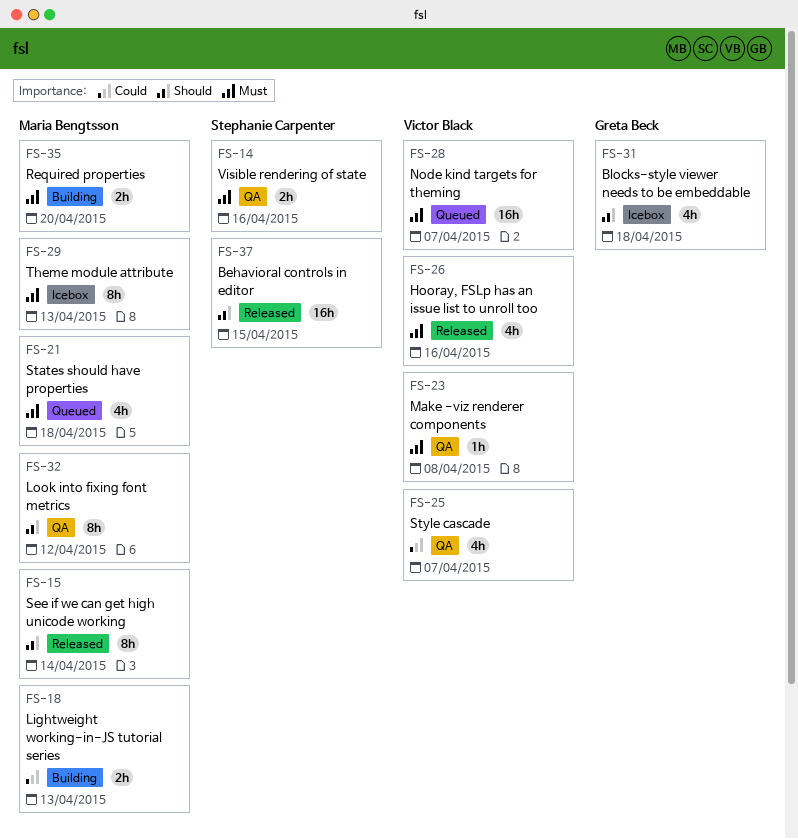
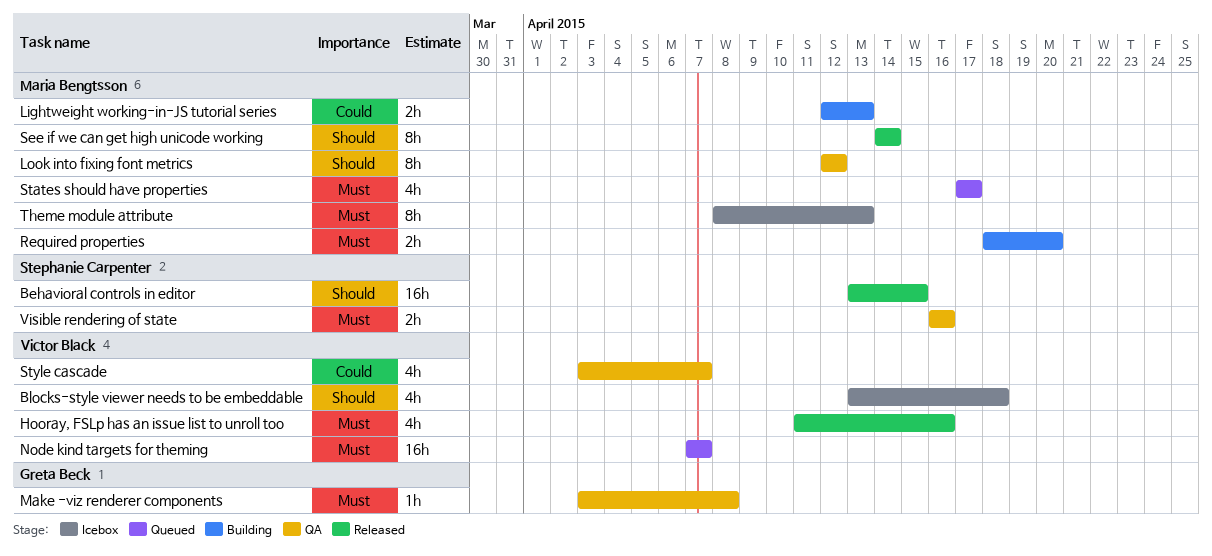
Blocks-style viewer needs to be embeddable, owner: Greta Beck -> Victor Black
Make -viz renderer components, owner: Victor Black -> Greta Beck
States should have properties, due: Apr 18 -> Apr 17

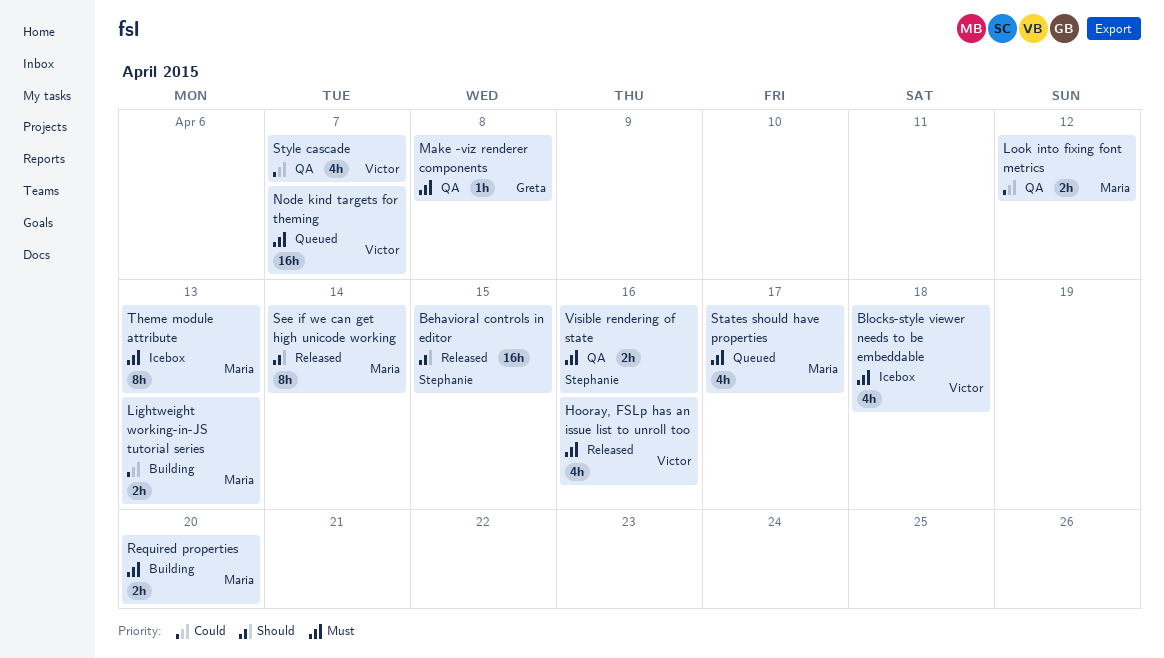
Blocks-style viewer needs to be embeddable, priority: Should -> Must
Look into fixing font metrics, priority: Should -> Could
Look into fixing font metrics, estimate: 8h -> 2h

